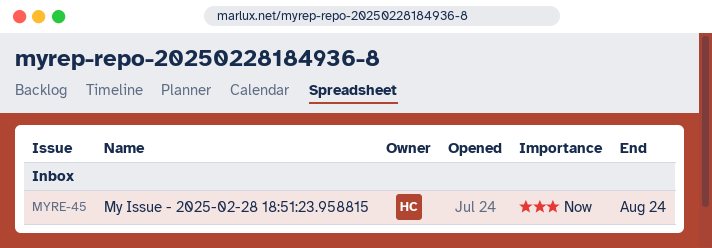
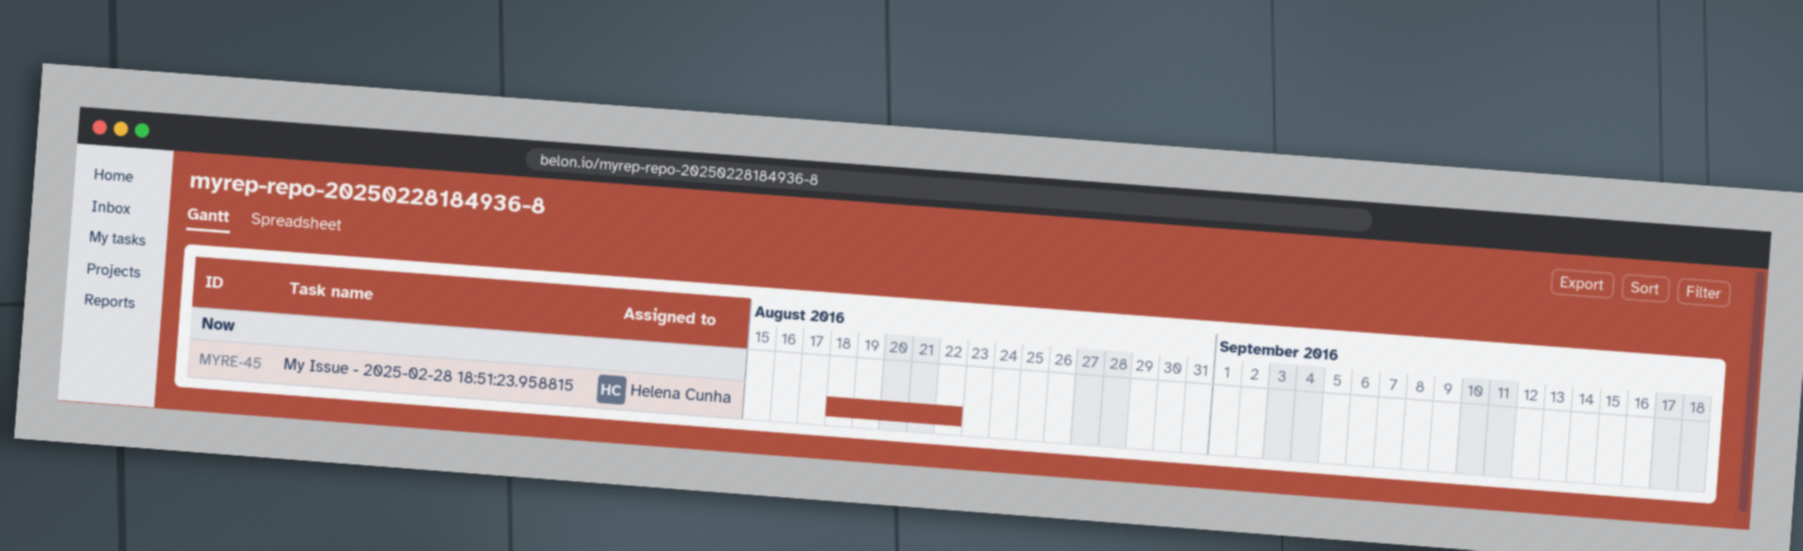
MYRE-45, due: Aug 24 -> Aug 22

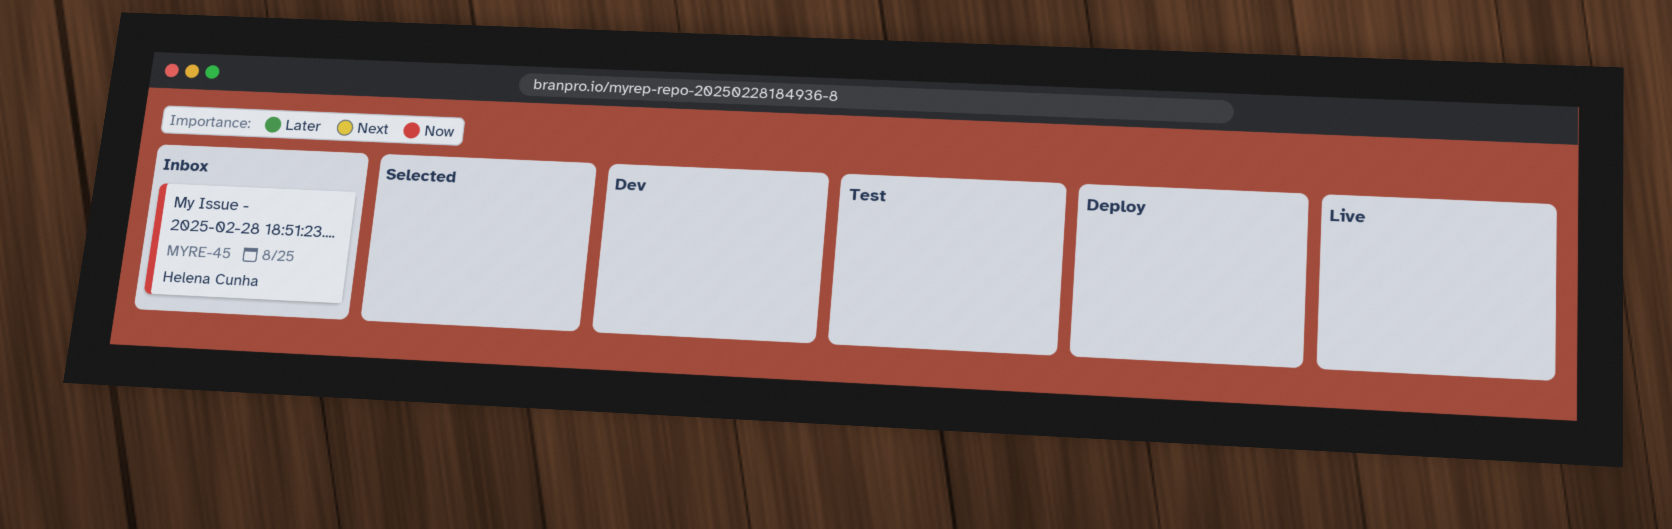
MYRE-45, due: Aug 22 -> Aug 25

